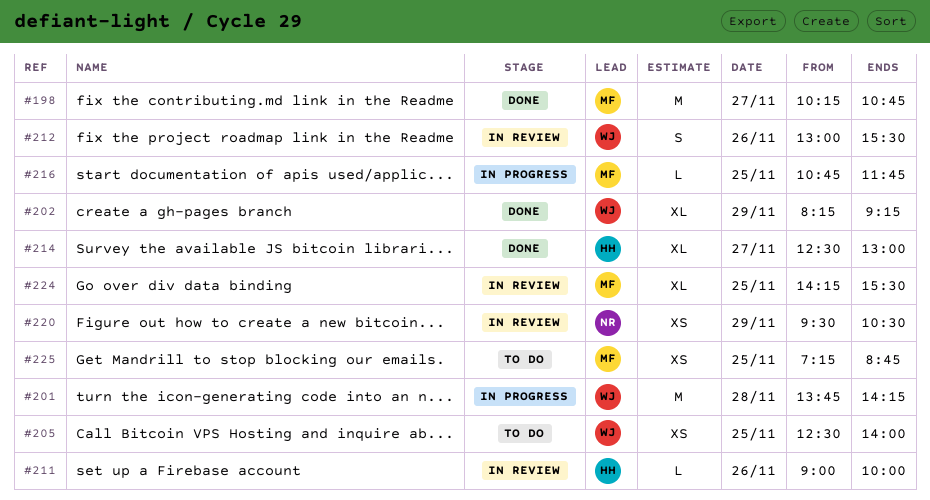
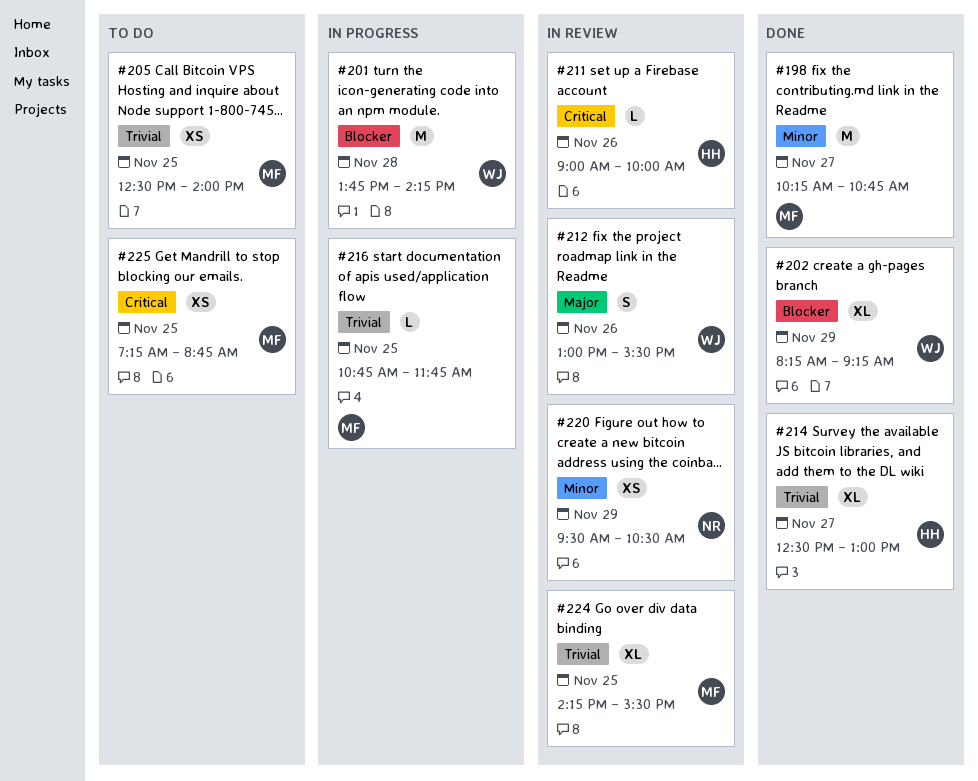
#205, owner: WJ -> MF

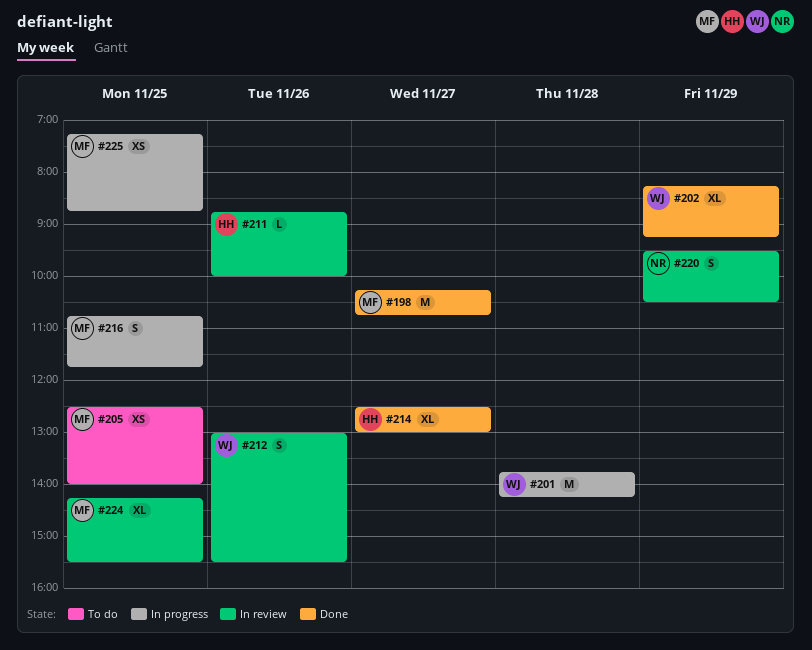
#211, begins: 09:00 -> 08:45
#216, estimate: L -> S
#220, estimate: XS -> S
#225, status: To do -> In progress

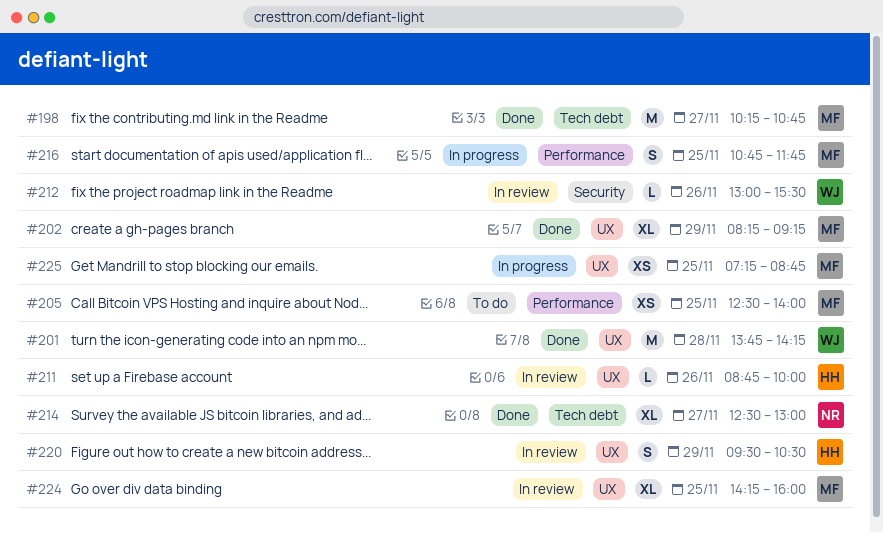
#201, status: In progress -> Done
#202, owner: WJ -> MF
#212, estimate: S -> L
#214, owner: HH -> NR
#220, owner: NR -> HH
#224, ends: 15:30 -> 16:00

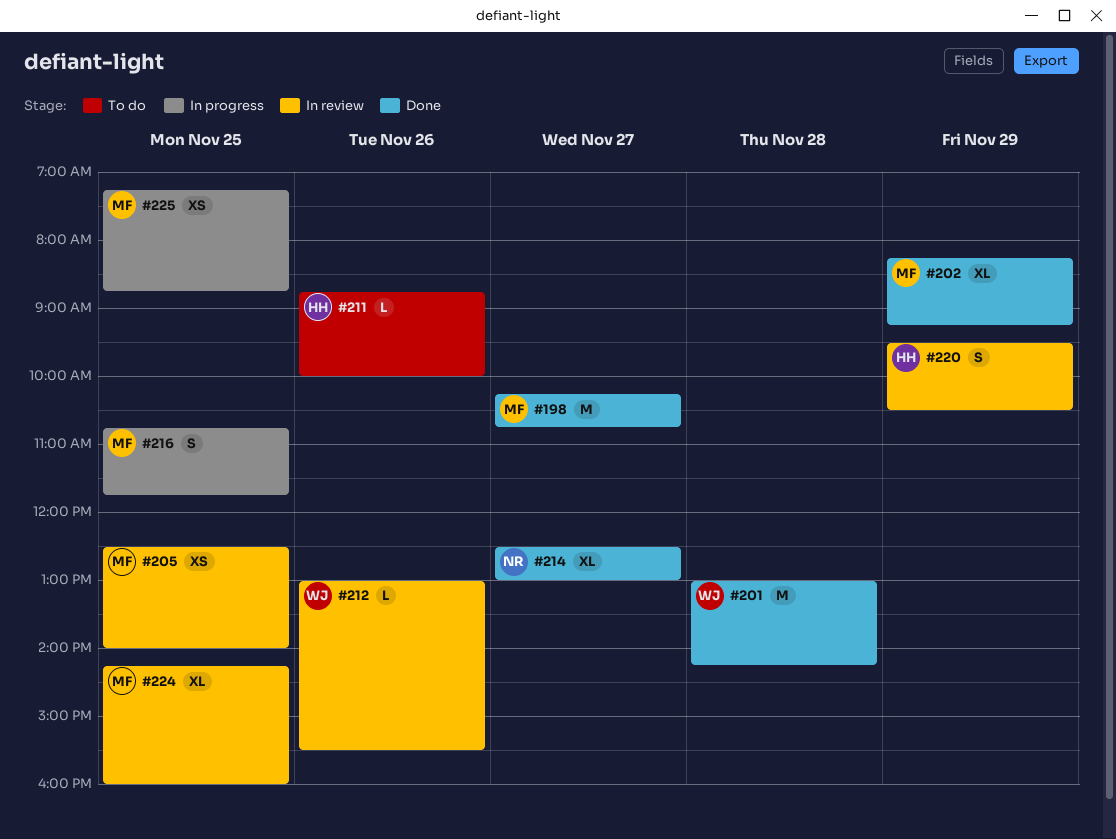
#201, begins: 13:45 -> 13:00
#205, status: To do -> In review
#211, status: In review -> To do

